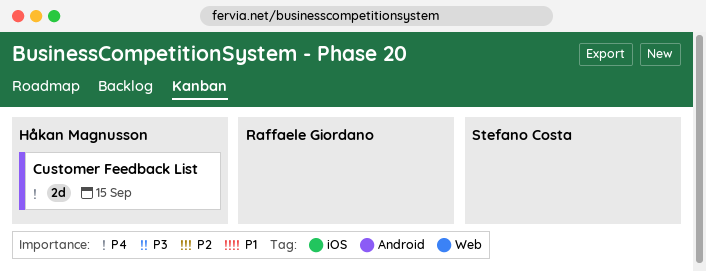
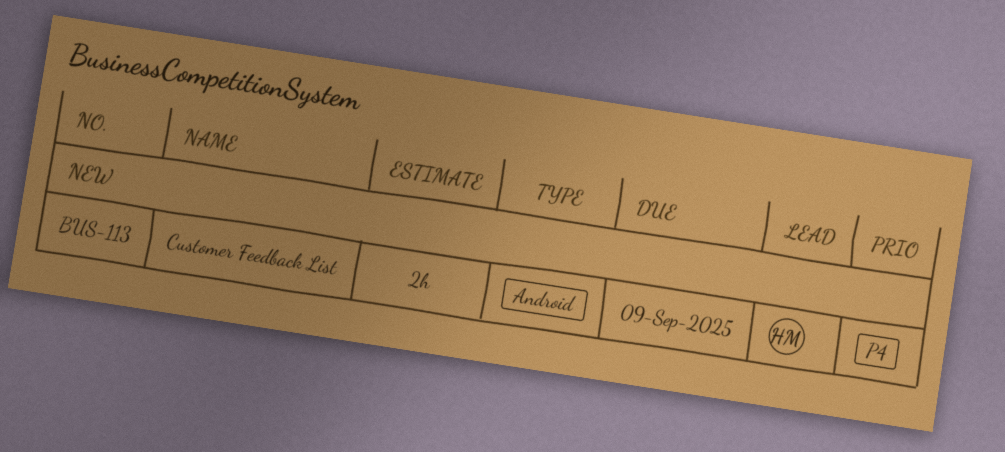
Customer Feedback List, estimate: 2d -> 2h
Customer Feedback List, due: Sep 15 -> Sep 9

